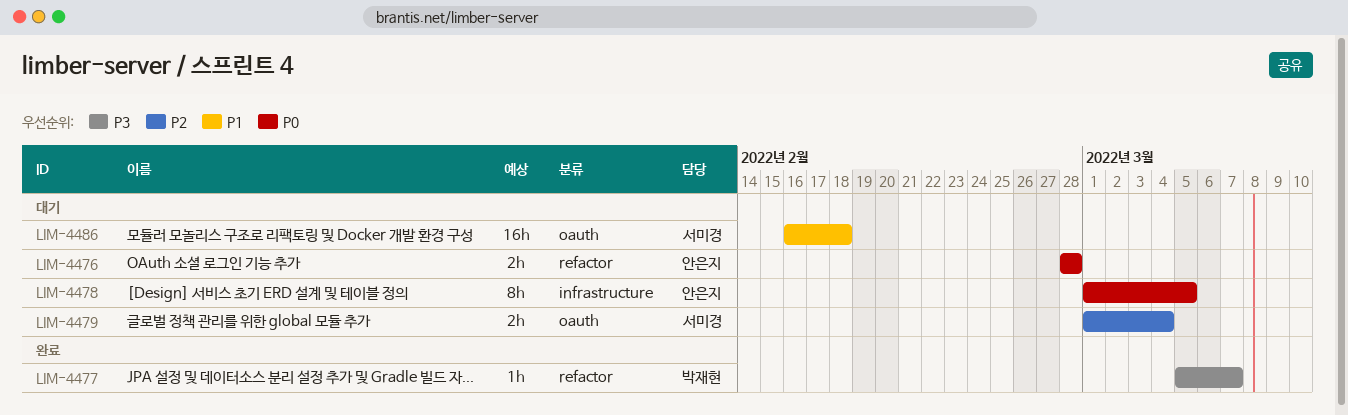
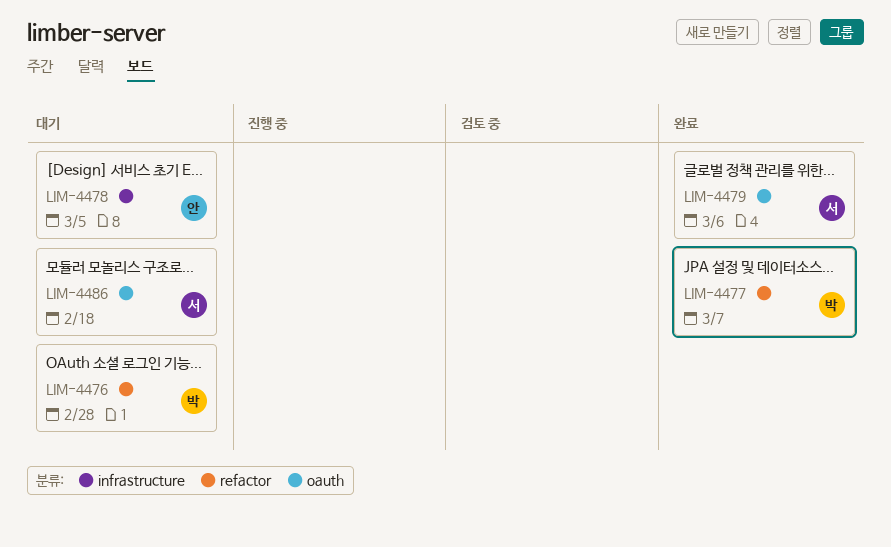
LIM-4476, owner: 안은지 -> 박재현
LIM-4479, status: 대기 -> 완료
LIM-4479, due: Mar 4 -> Mar 6

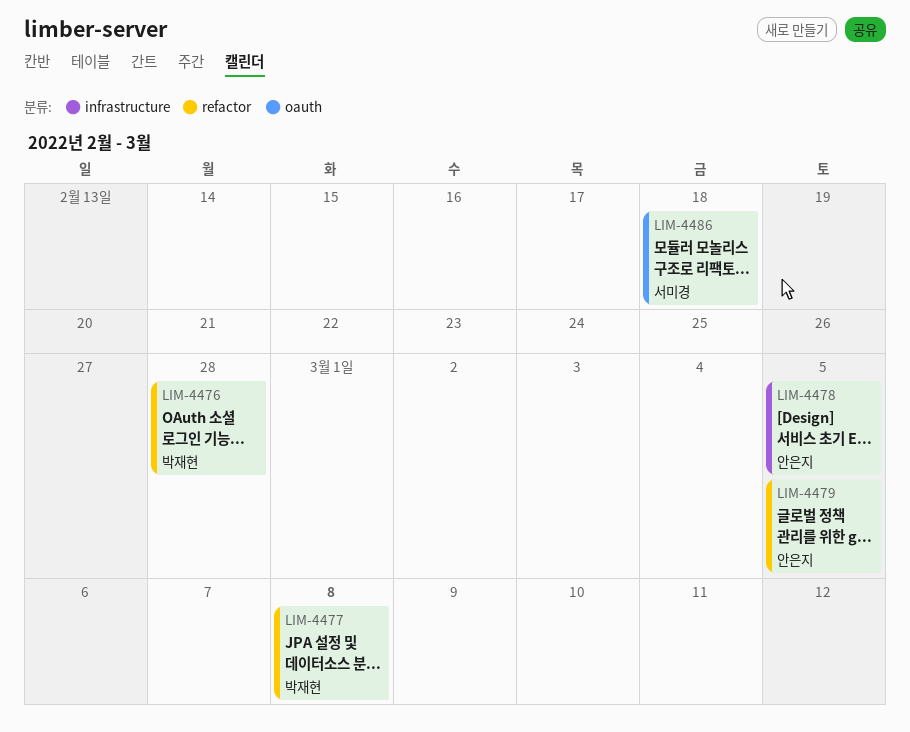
LIM-4477, due: Mar 7 -> Mar 8
LIM-4479, owner: 서미경 -> 안은지
LIM-4479, label: oauth -> refactor
LIM-4479, due: Mar 6 -> Mar 5

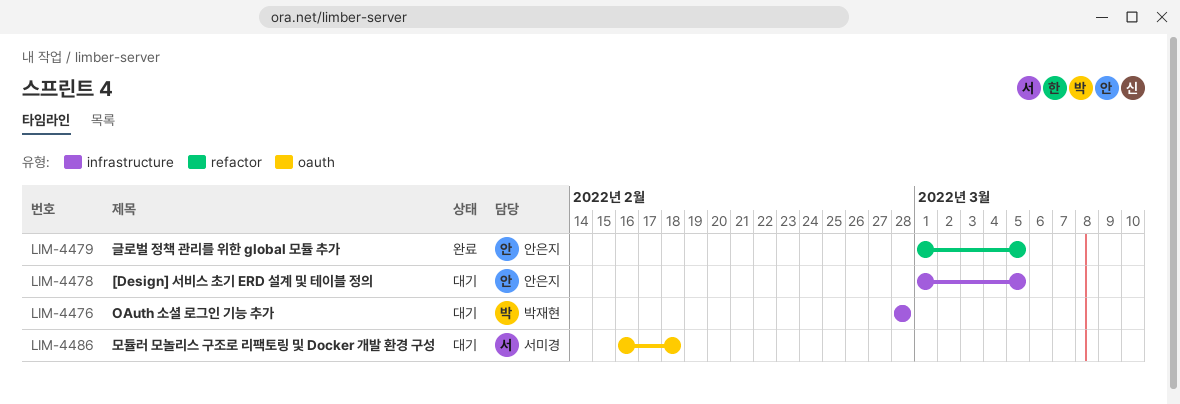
LIM-4476, label: refactor -> infrastructure
LIM-4477: present -> none

